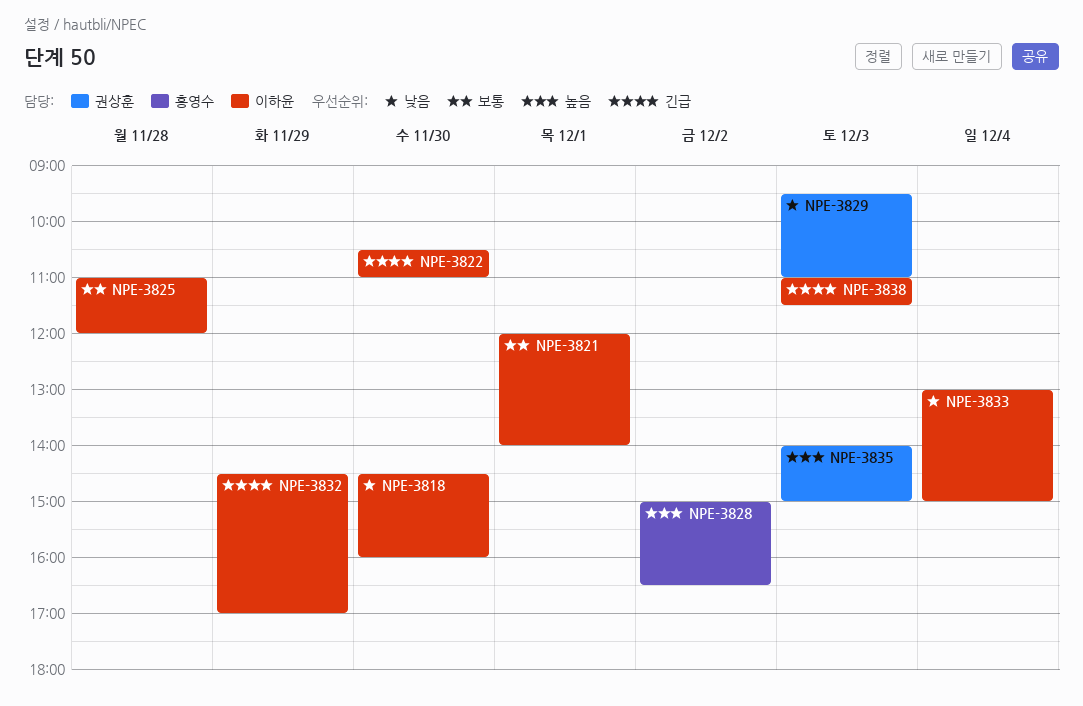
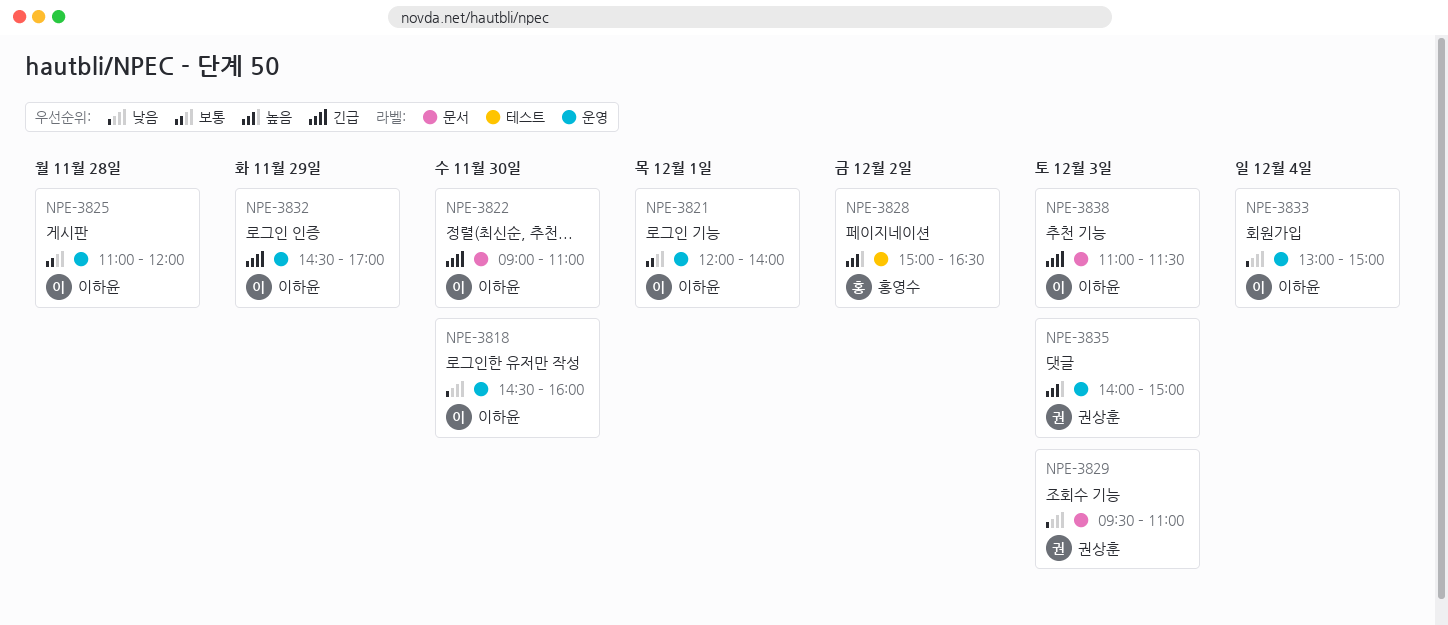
NPE-3822, begins: 10:30 -> 09:00

